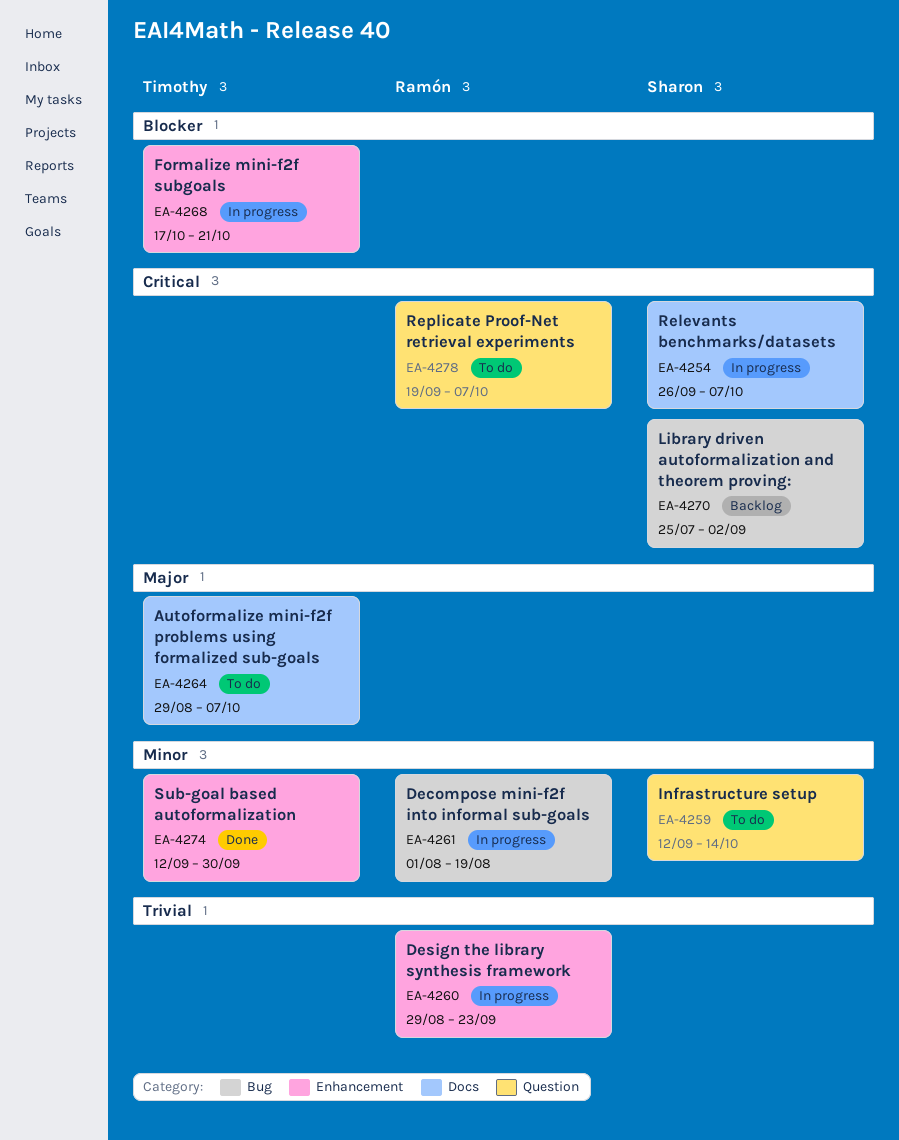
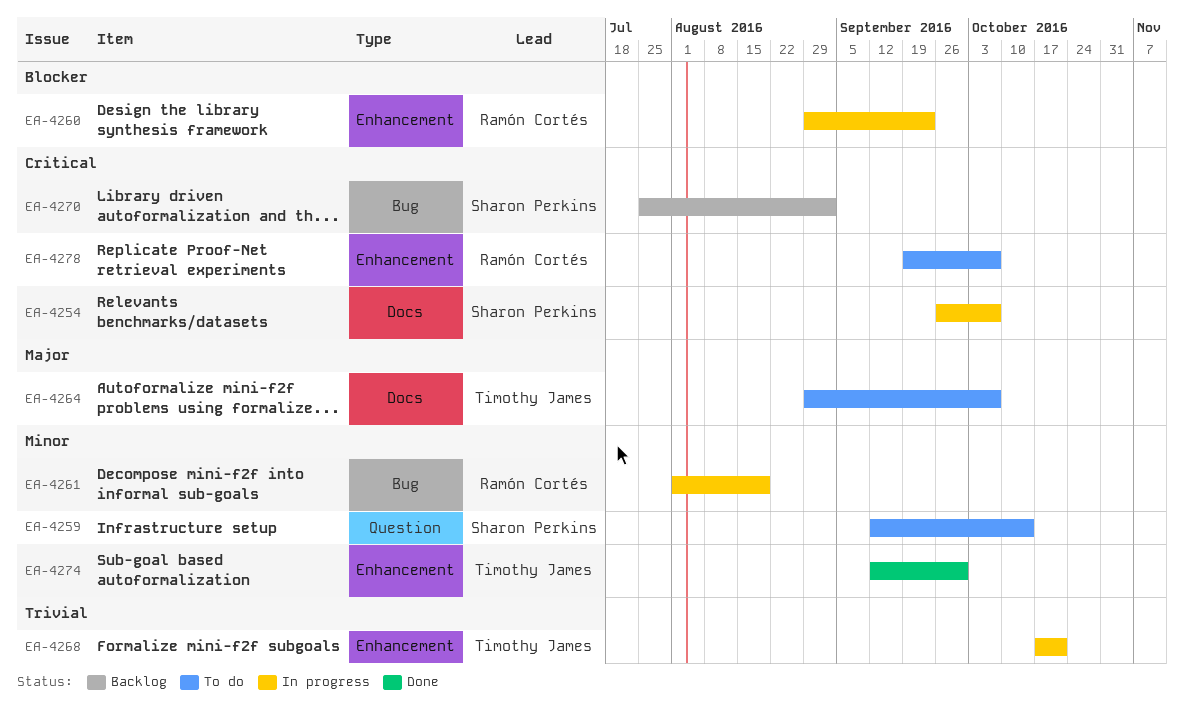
EA-4260, priority: Trivial -> Blocker
EA-4268, priority: Blocker -> Trivial
EA-4278, label: Question -> Enhancement

